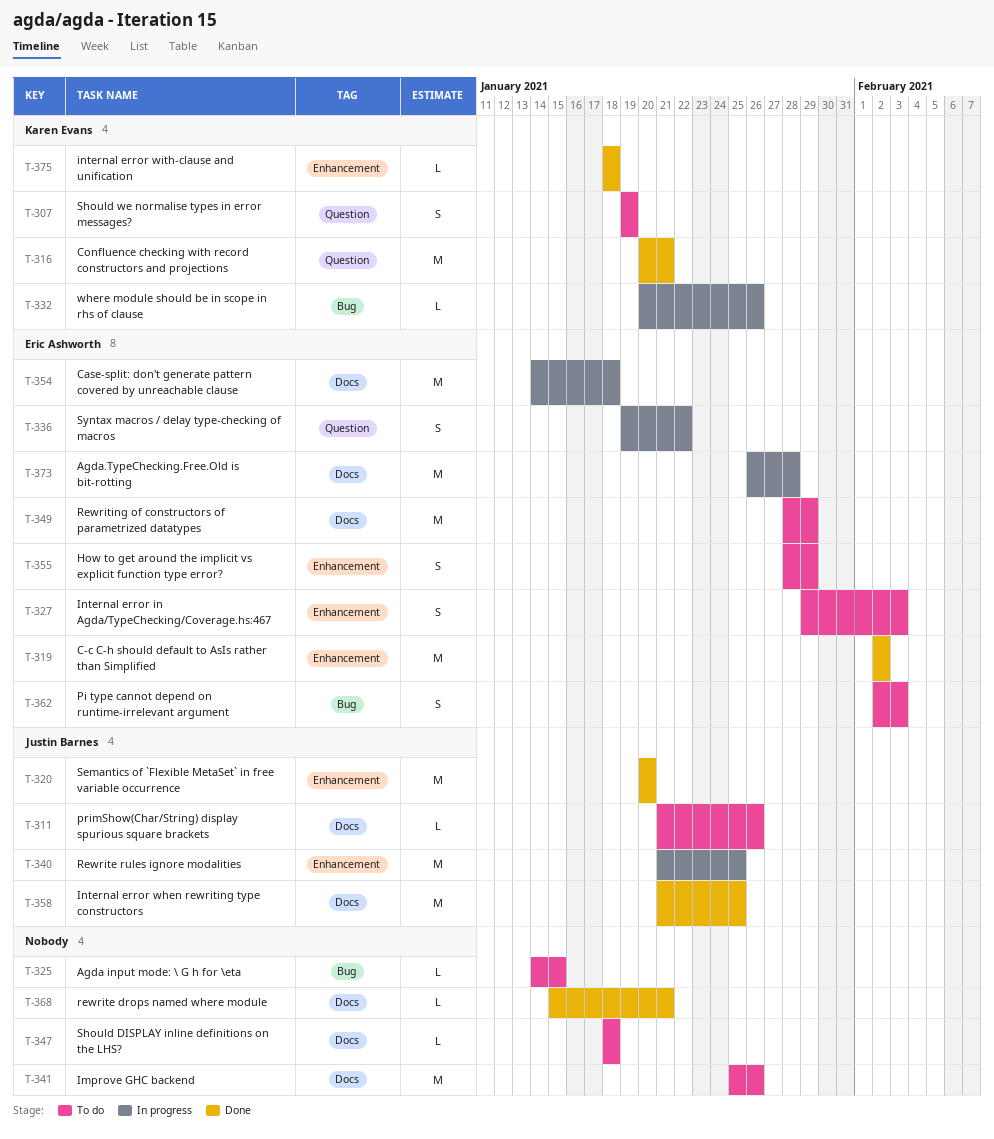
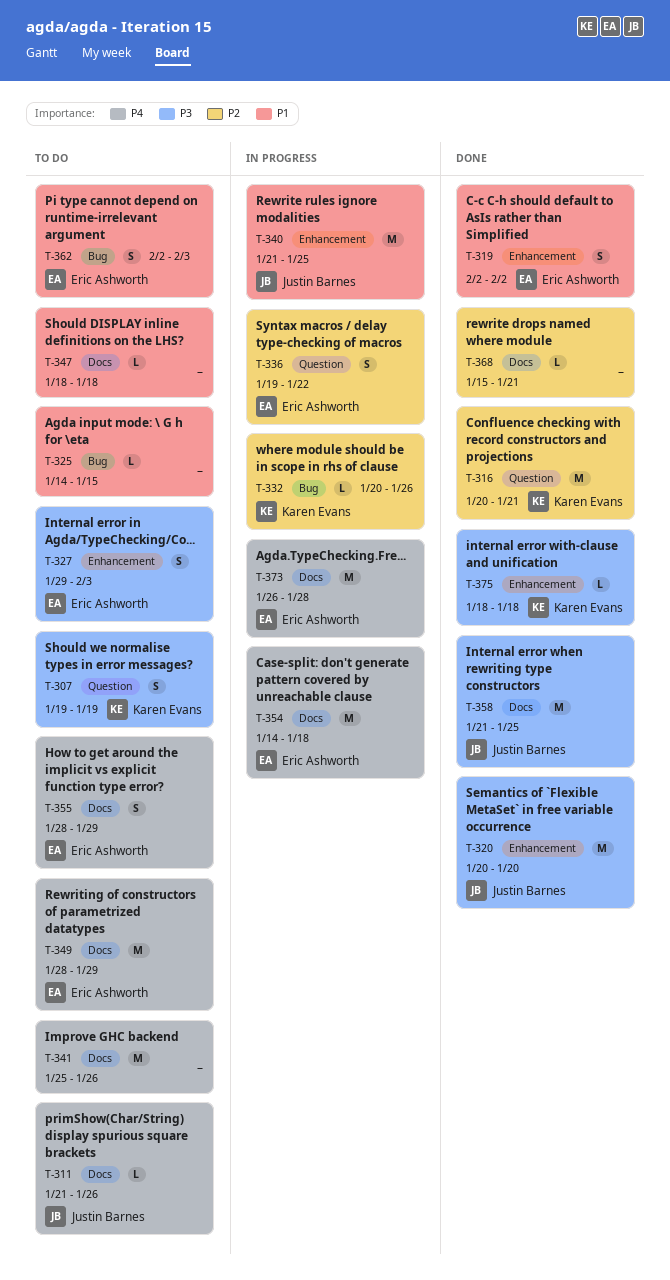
T-319, estimate: M -> S
T-355, label: Enhancement -> Docs

